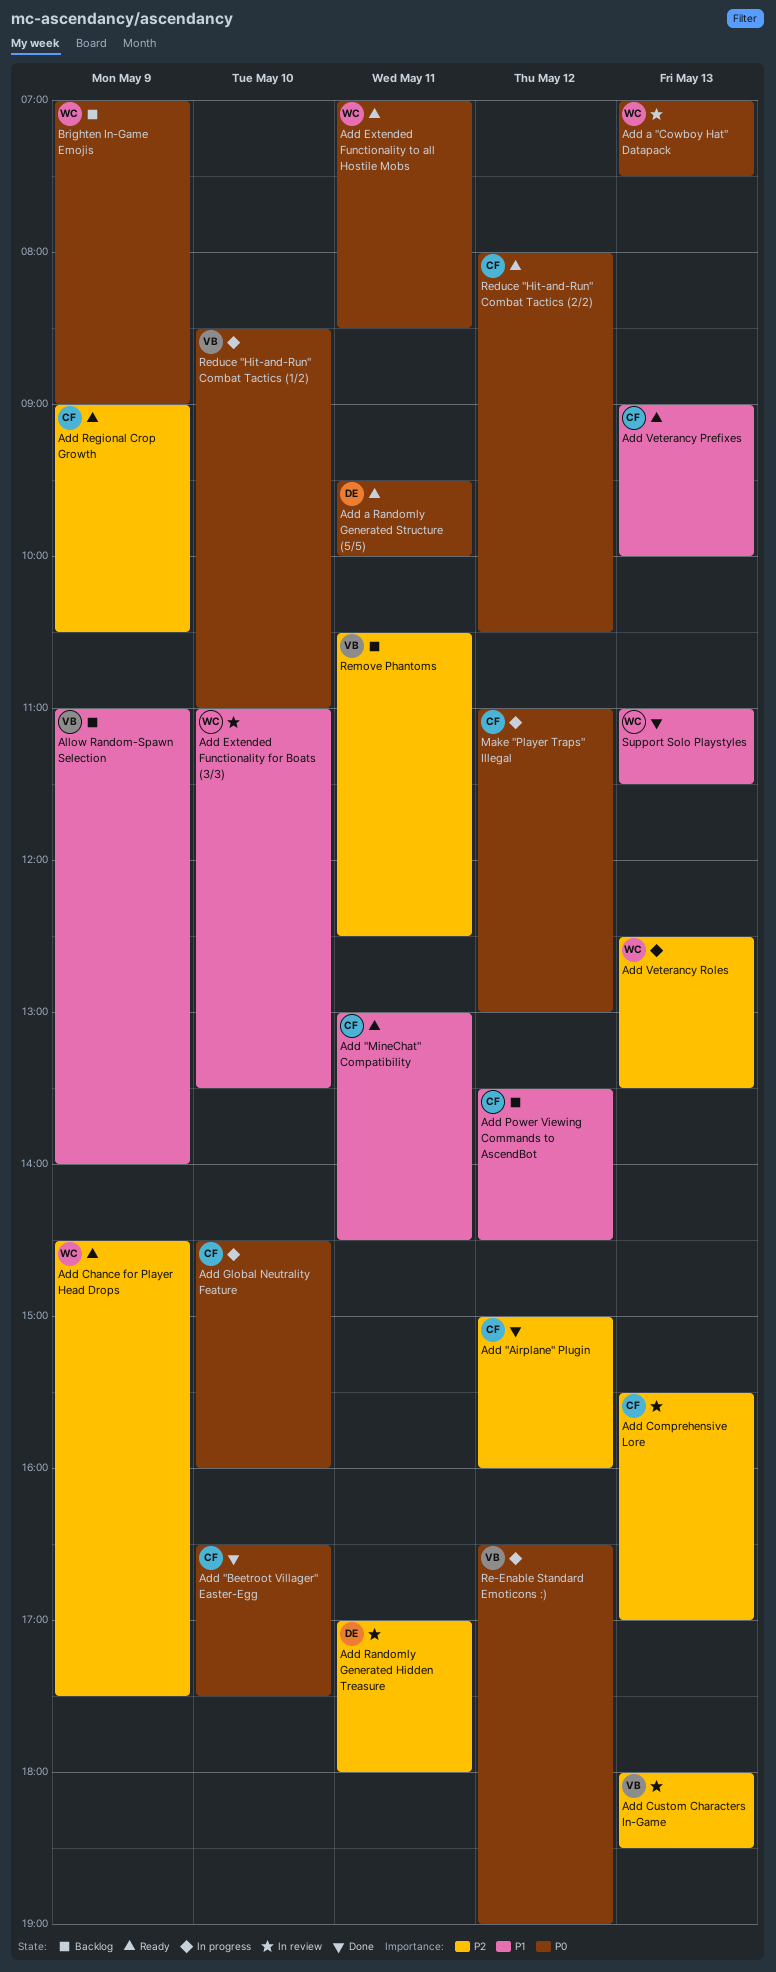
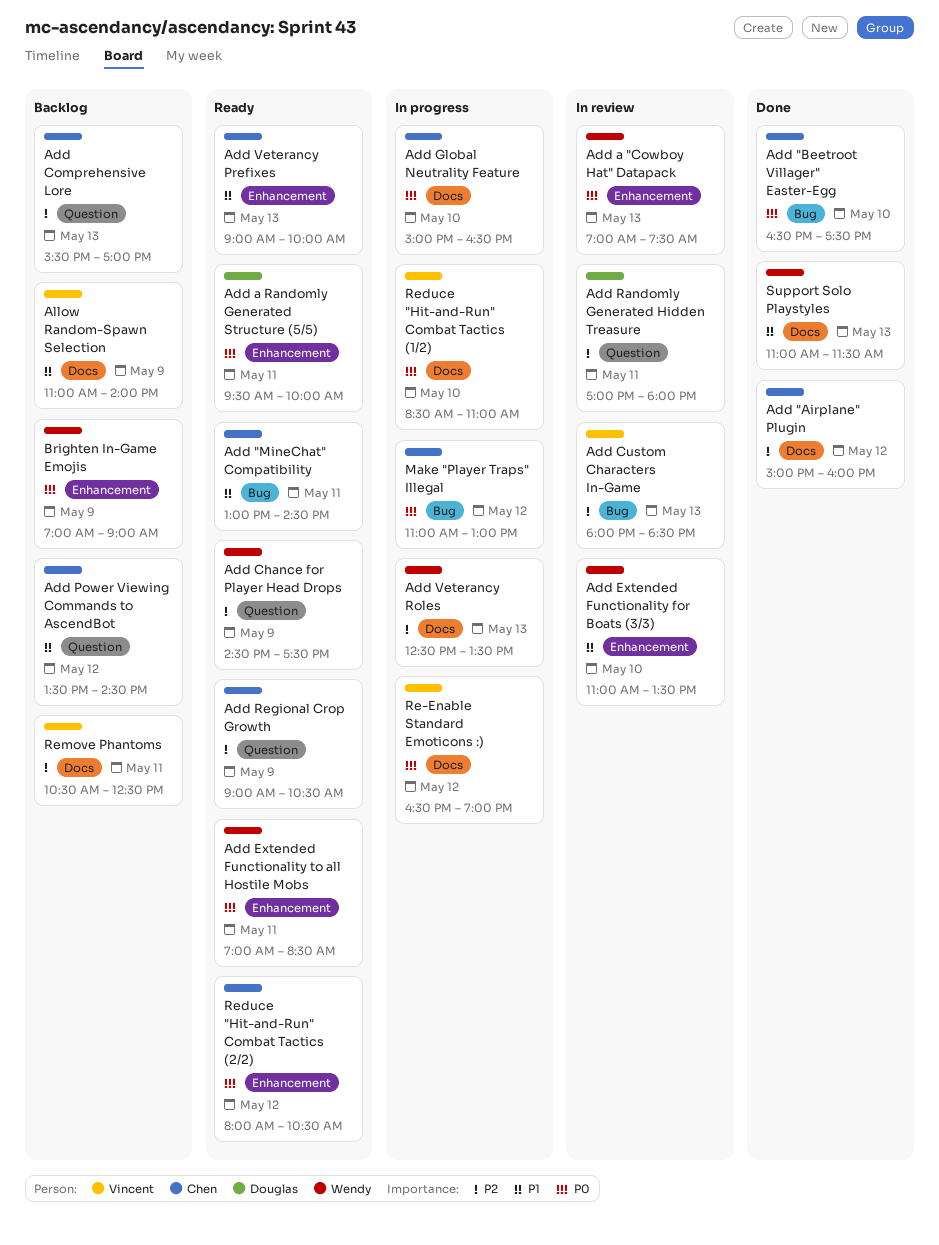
Add Comprehensive Lore, status: In review -> Backlog
Add Global Neutrality Feature, begins: 14:30 -> 15:00
Add Global Neutrality Feature, ends: 16:00 -> 16:30

